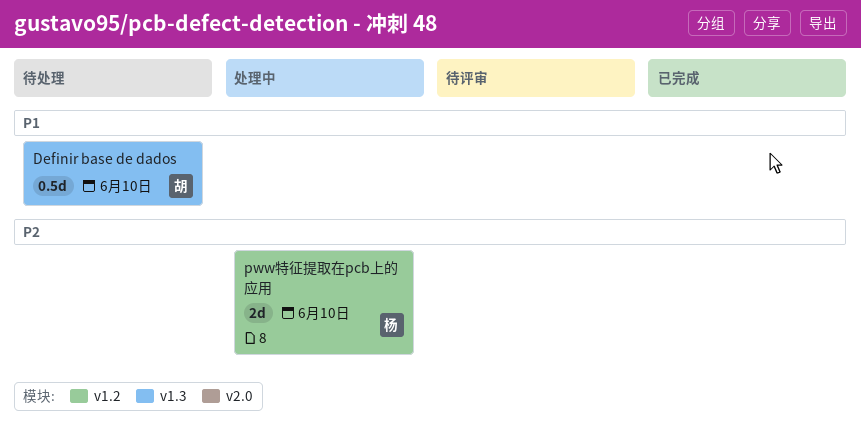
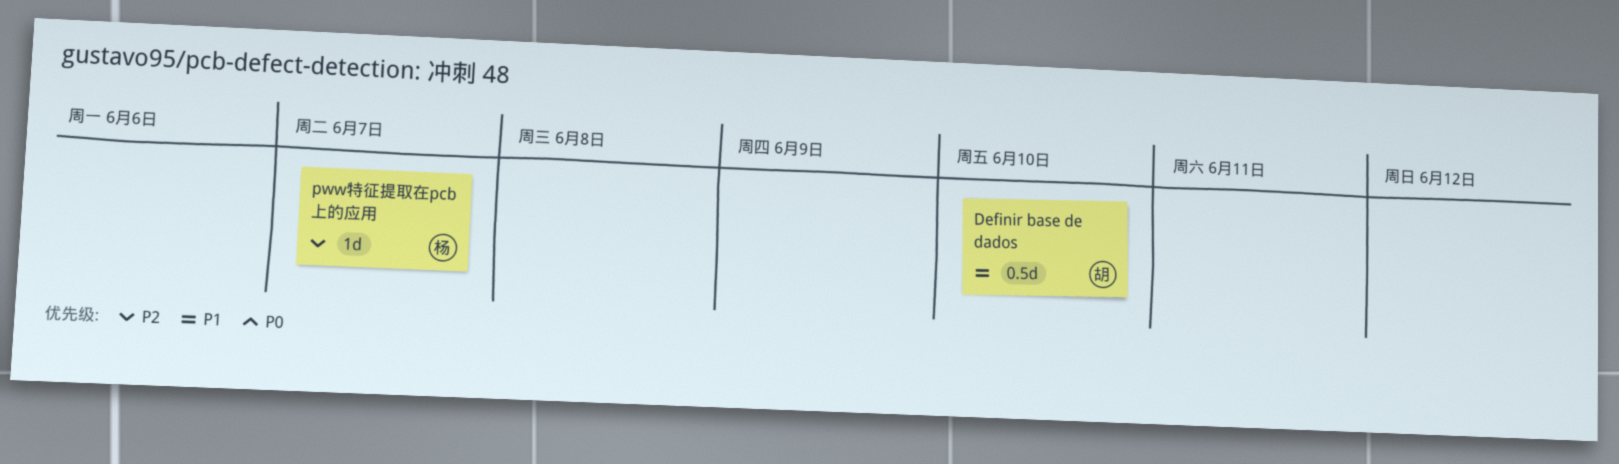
pww特征提取在pcb上的应用, estimate: 2d -> 1d
pww特征提取在pcb上的应用, due: Jun 10 -> Jun 7

